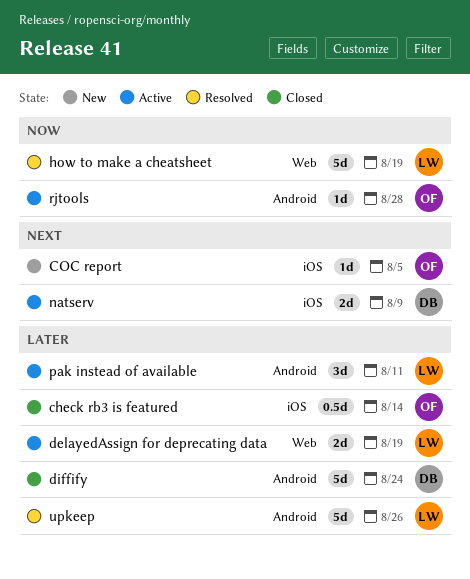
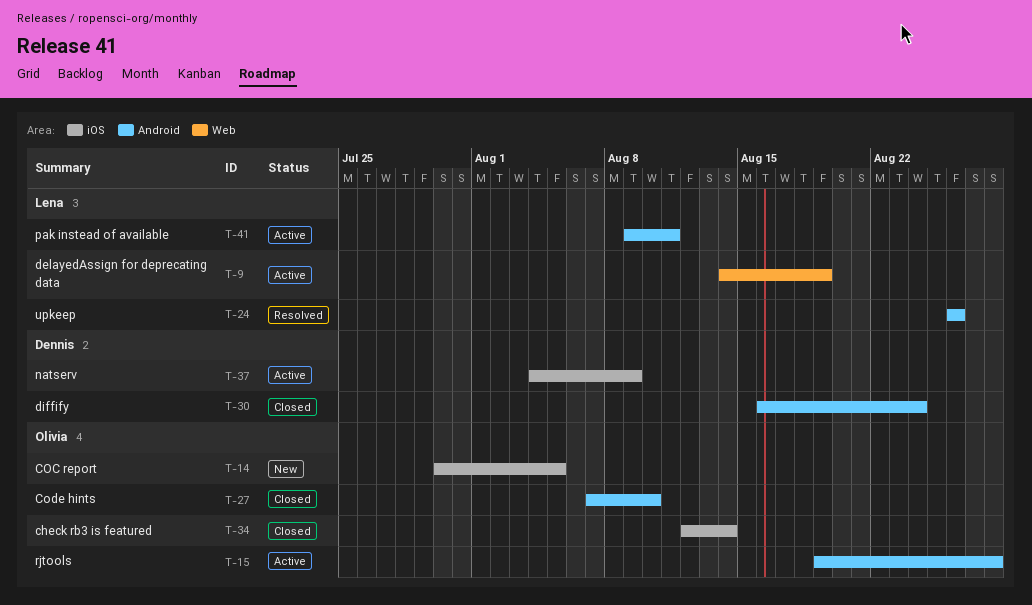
Code hints: none -> present
how to make a cheatsheet: present -> none

